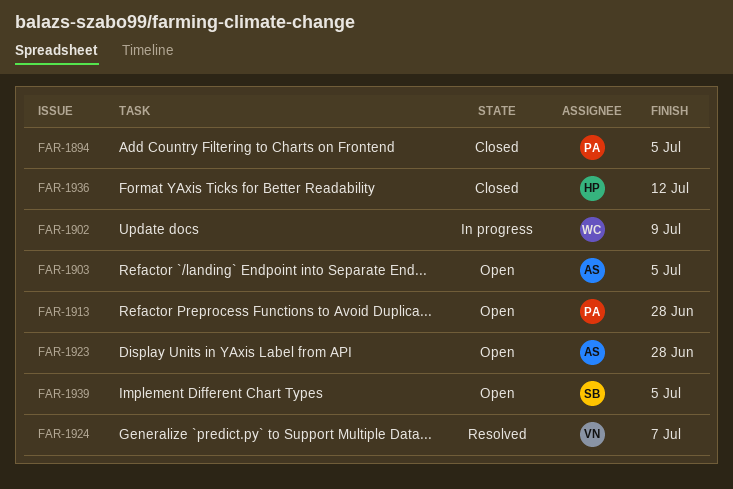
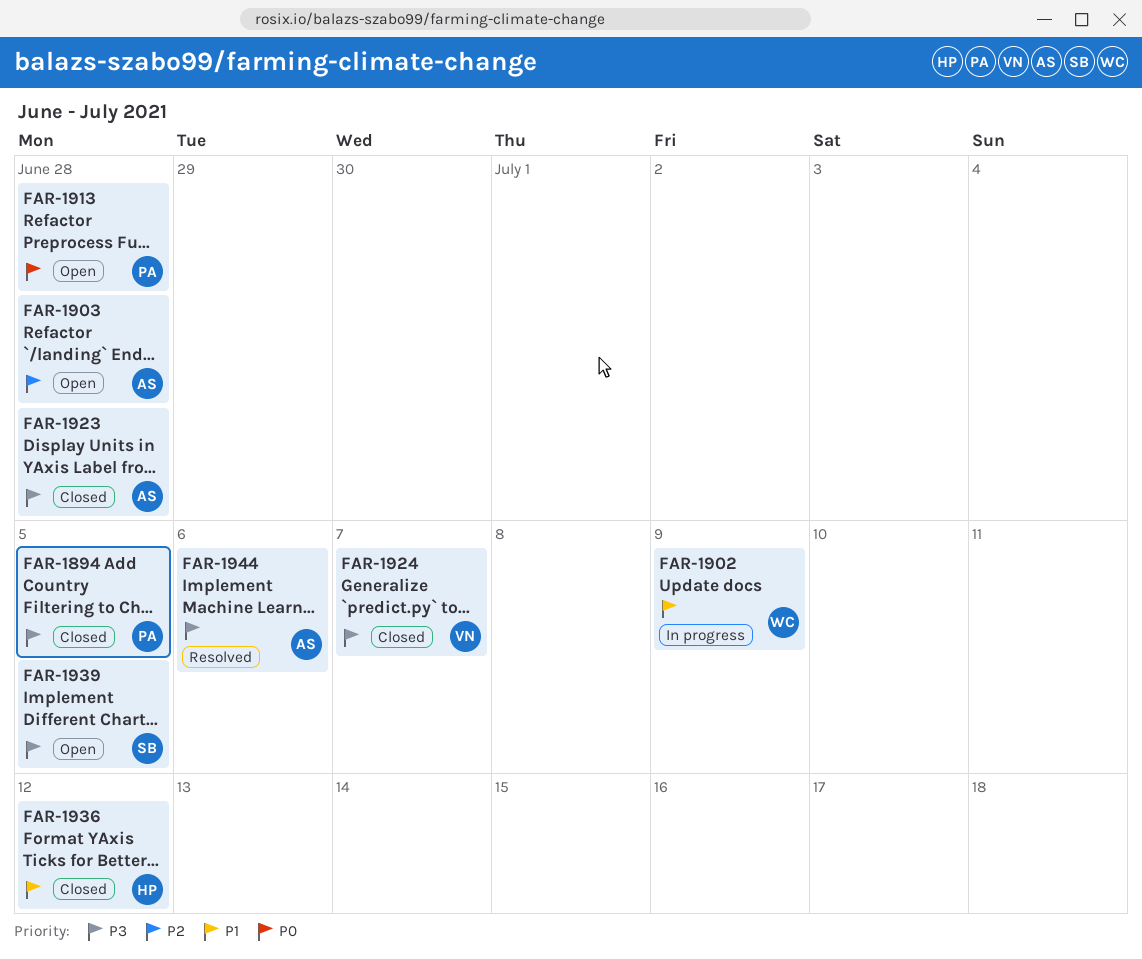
FAR-1903, due: Jul 5 -> Jun 28
FAR-1923, status: Open -> Closed
FAR-1924, status: Resolved -> Closed
FAR-1944: none -> present

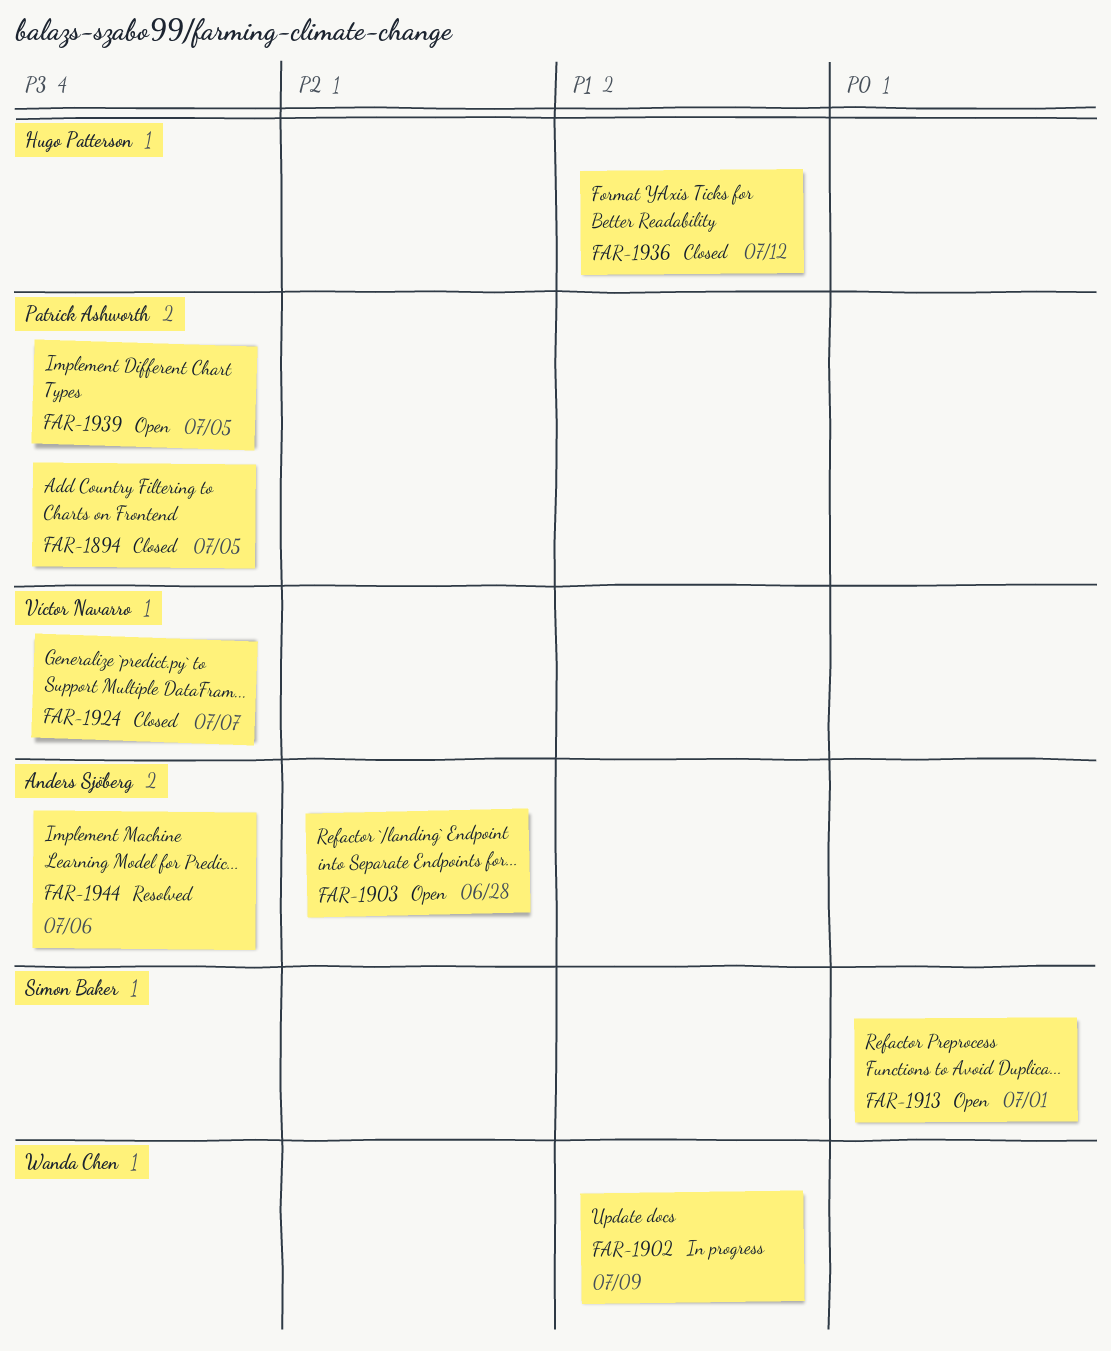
FAR-1913, owner: Patrick Ashworth -> Simon Baker
FAR-1913, due: Jun 28 -> Jul 1
FAR-1923: present -> none
FAR-1939, owner: Simon Baker -> Patrick Ashworth

